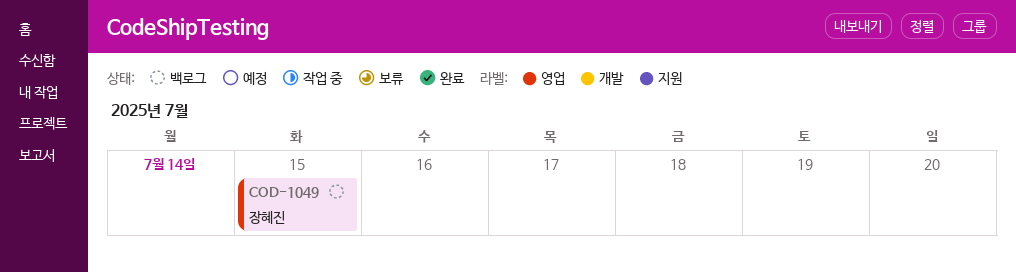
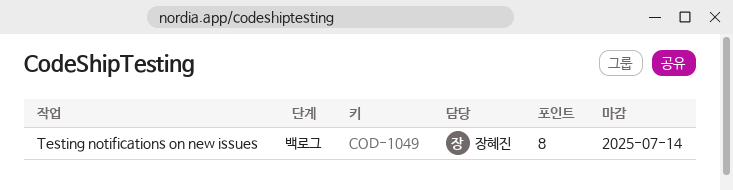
COD-1049, due: Jul 15 -> Jul 14

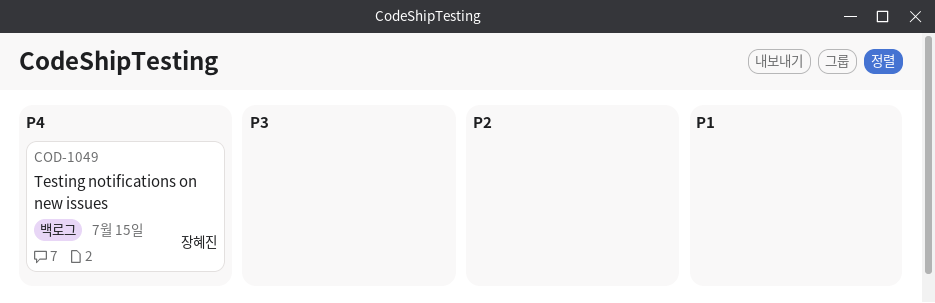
COD-1049, due: Jul 14 -> Jul 15

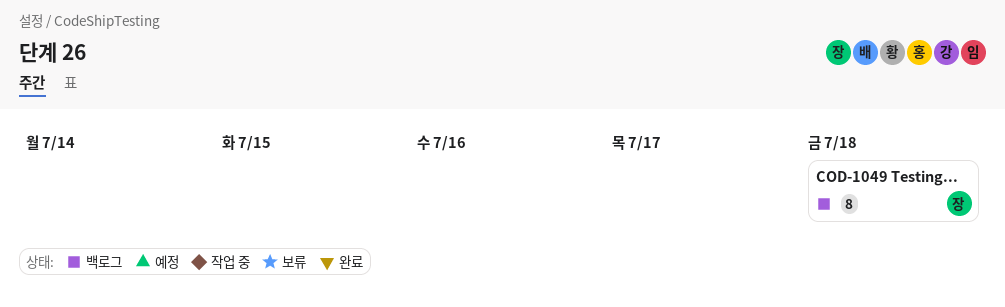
COD-1049, due: Jul 15 -> Jul 18

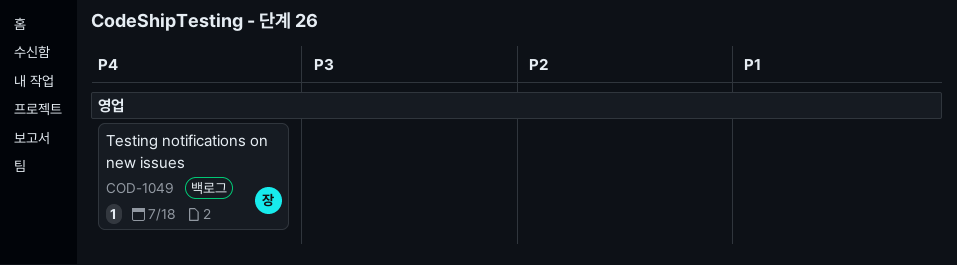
COD-1049, estimate: 8 -> 1

